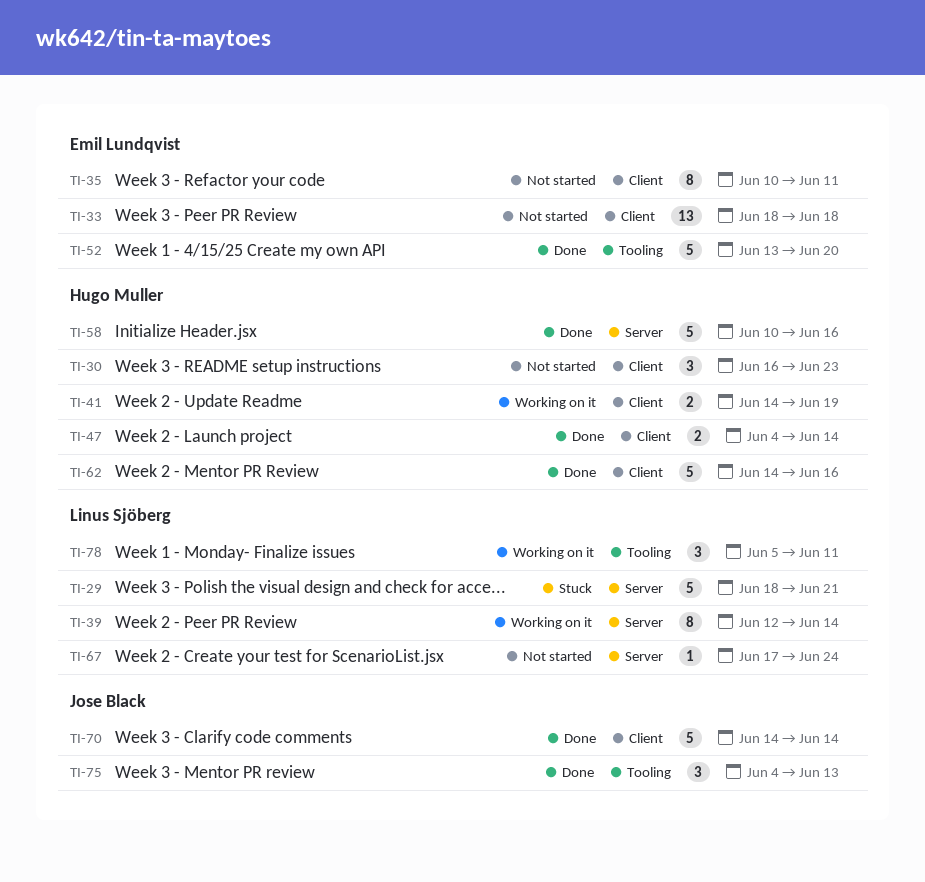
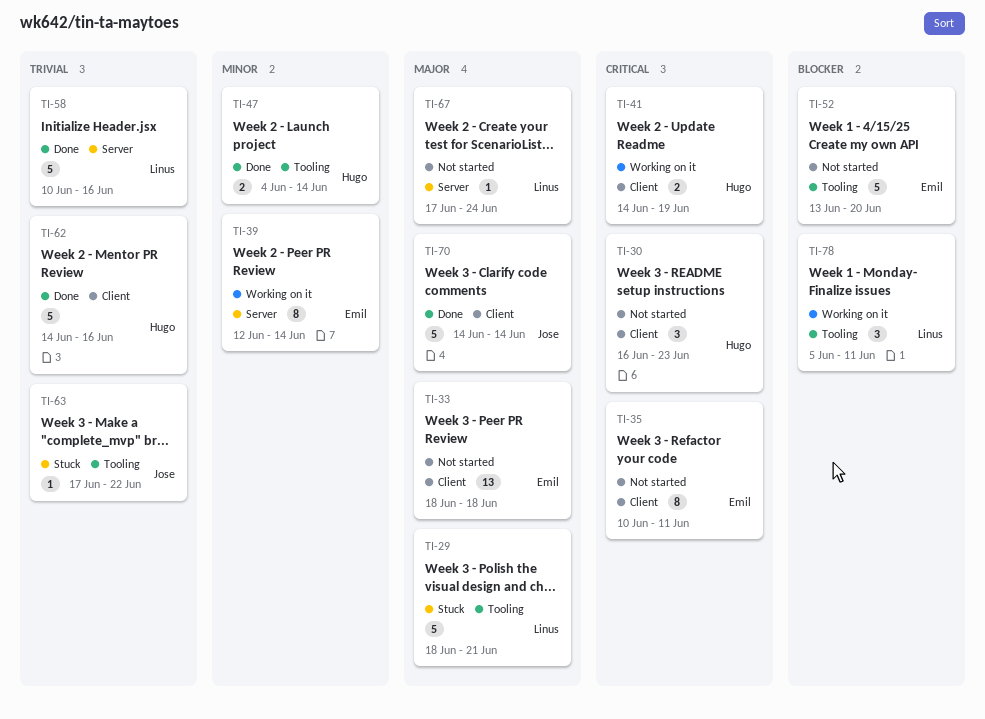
TI-29, label: Server -> Tooling
TI-39, owner: Linus Sjöberg -> Emil Lundqvist
TI-47, label: Client -> Tooling
TI-52, status: Done -> Not started
TI-58, owner: Hugo Muller -> Linus Sjöberg
TI-63: none -> present
TI-75: present -> none

